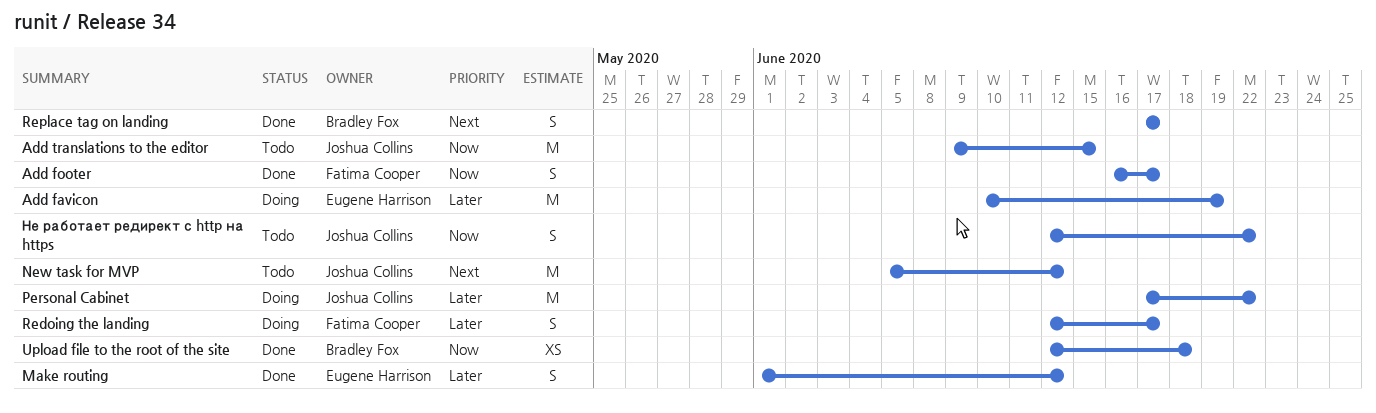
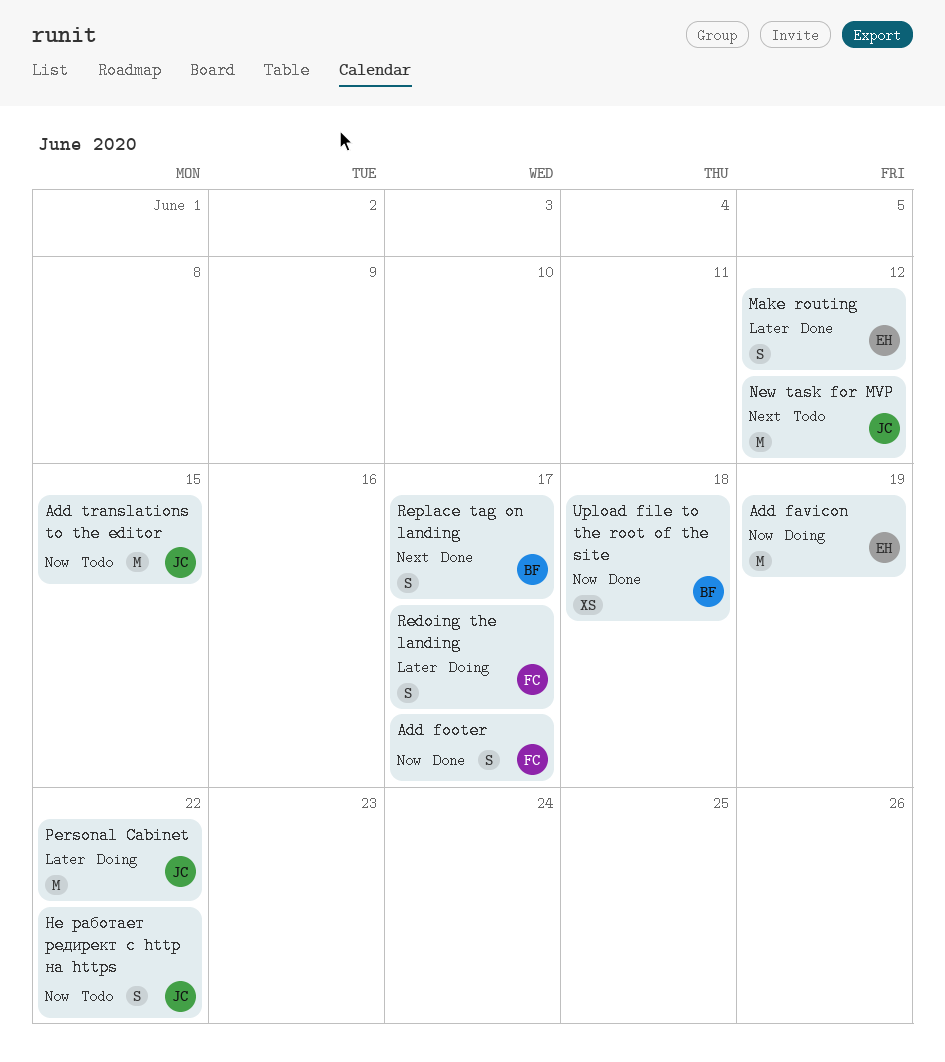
Add favicon, priority: Later -> Now

